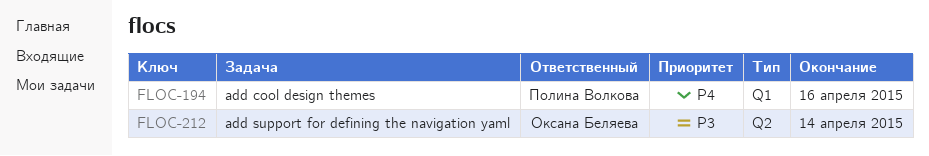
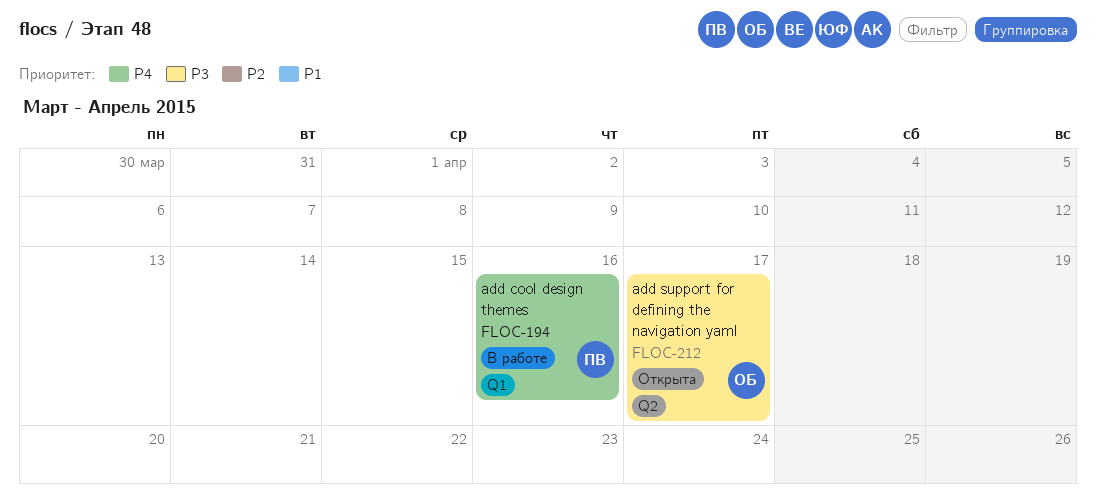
FLOC-212, due: Apr 14 -> Apr 17

